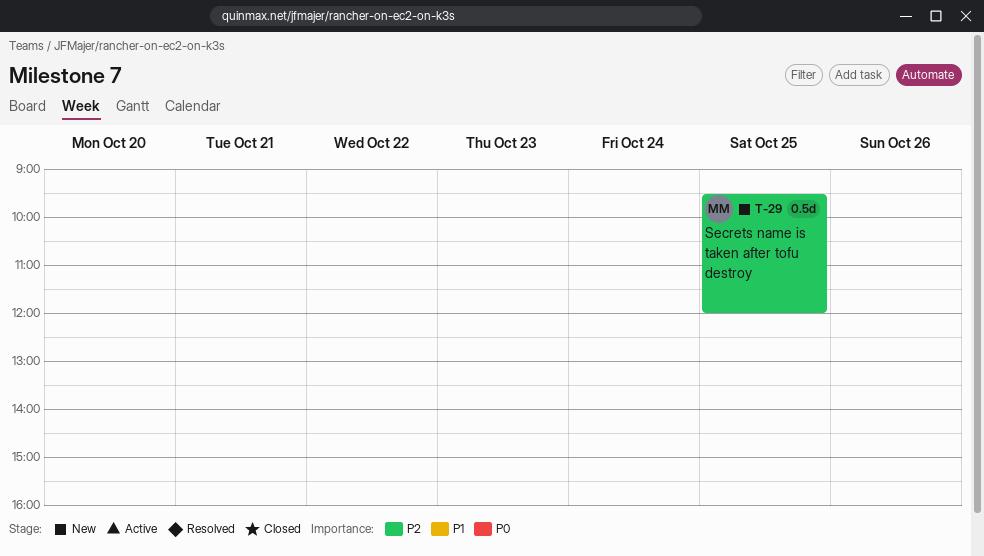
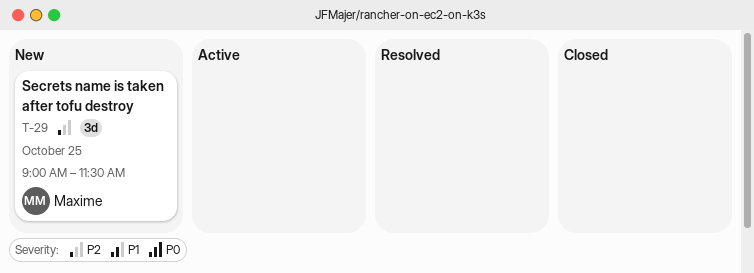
T-29, estimate: 0.5d -> 3d
T-29, begins: 09:30 -> 09:00
T-29, ends: 12:00 -> 11:30

